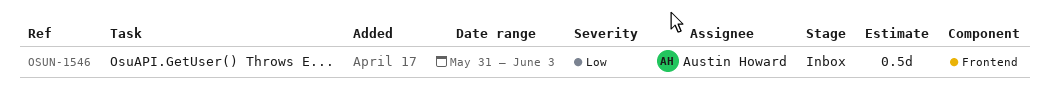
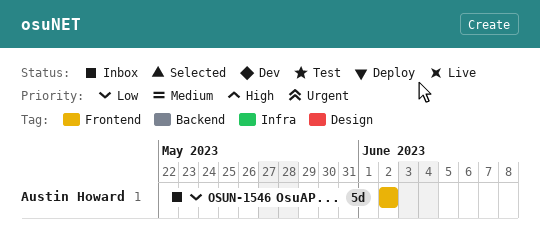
OSUN-1546, estimate: 0.5d -> 5d
OSUN-1546, start: May 31 -> Jun 2
OSUN-1546, due: Jun 3 -> Jun 2

